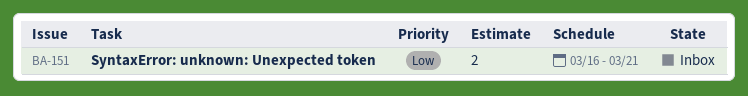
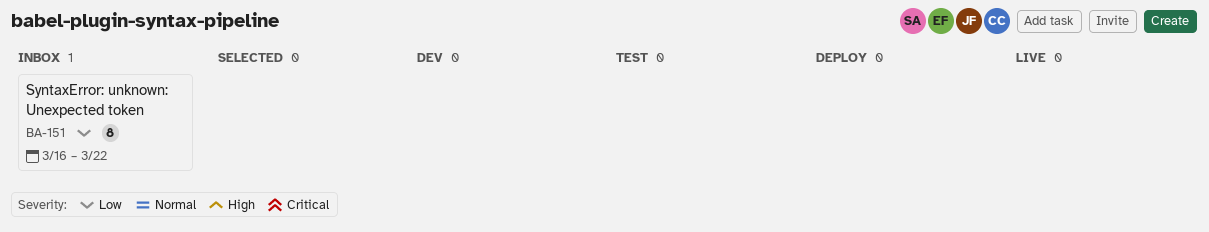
BA-151, estimate: 2 -> 8
BA-151, due: Mar 21 -> Mar 22

